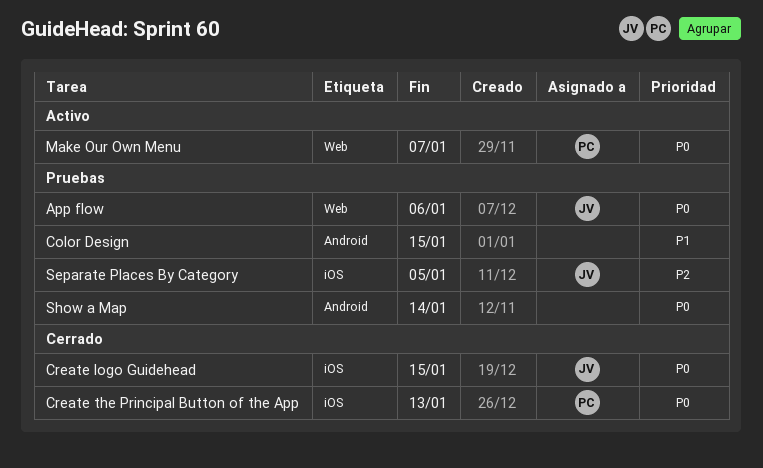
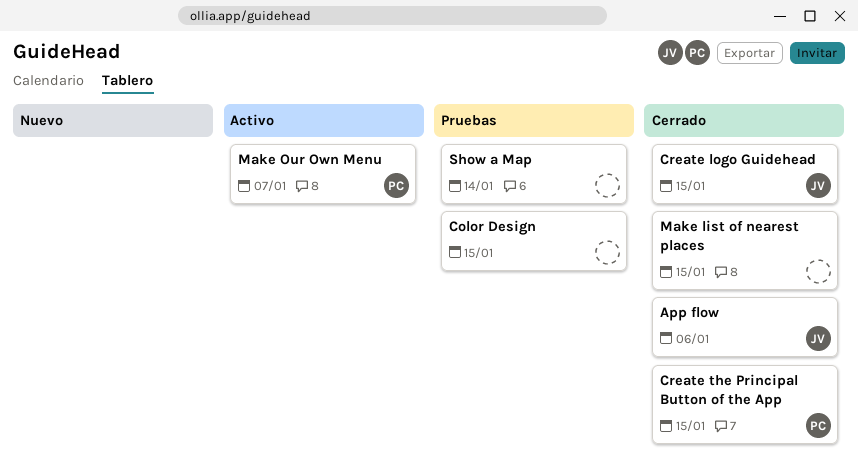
App flow, status: Pruebas -> Cerrado
Create the Principal Button of the App, due: Jan 13 -> Jan 15
Make list of nearest places: none -> present
Separate Places By Category: present -> none

